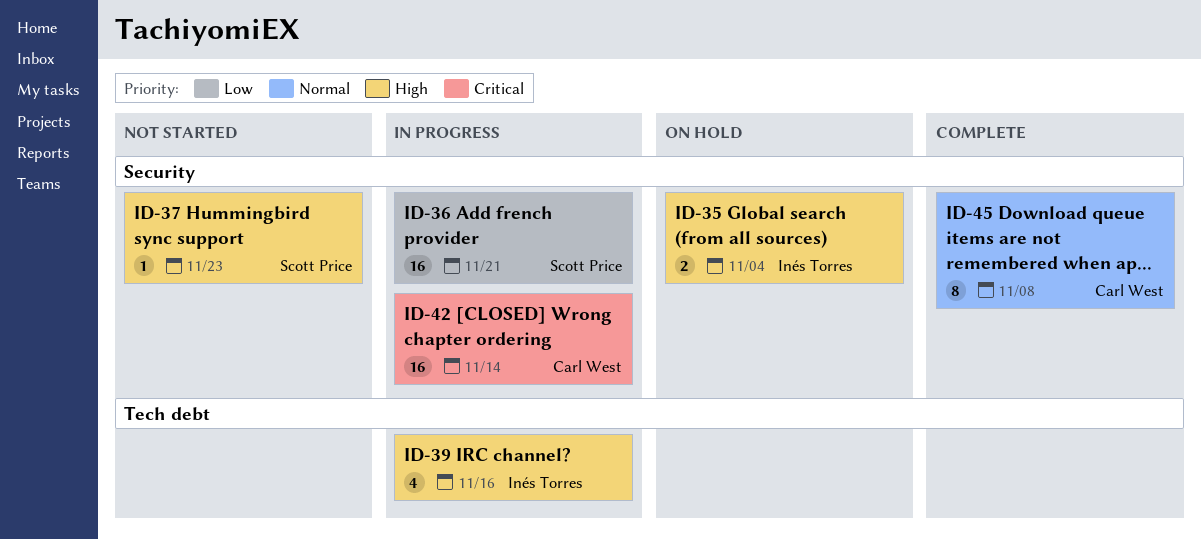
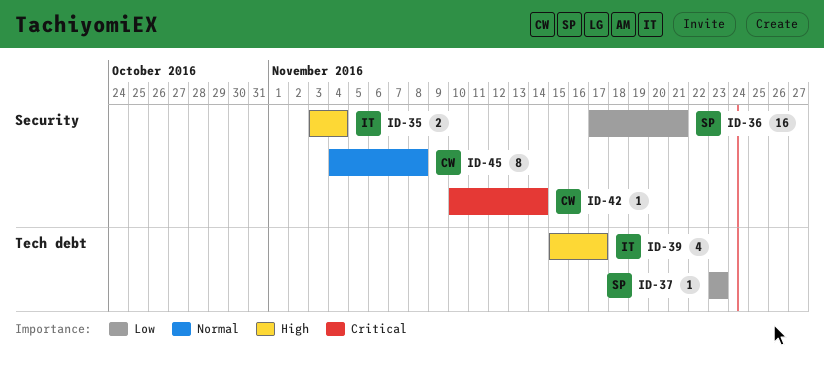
ID-37, priority: High -> Low
ID-37, label: Security -> Tech debt
ID-39, due: Nov 16 -> Nov 17
ID-42, estimate: 16 -> 1

